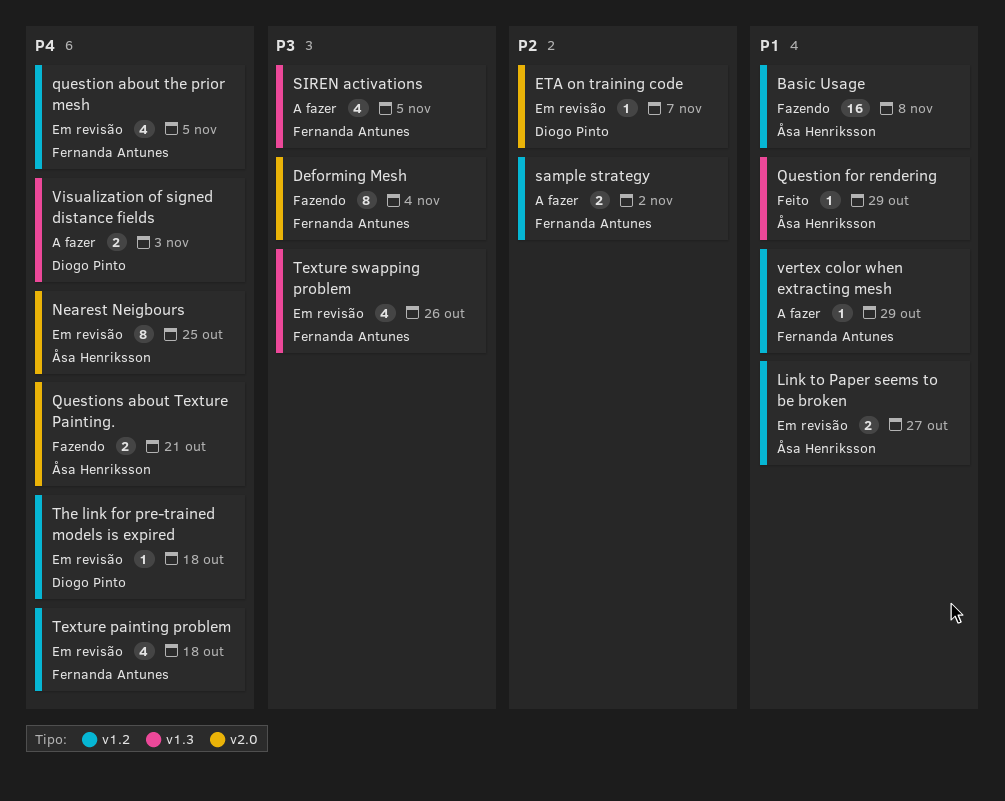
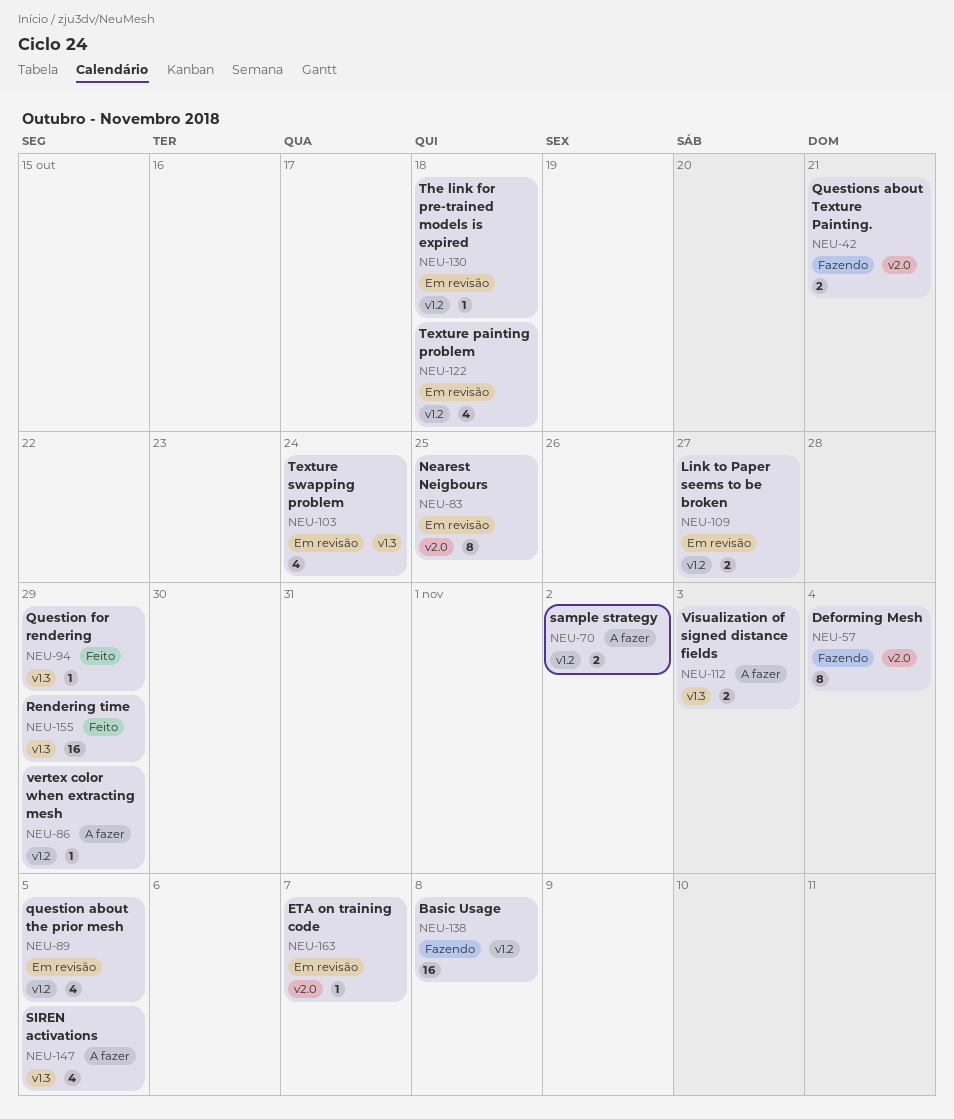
Rendering time: none -> present
Texture swapping problem, due: Oct 26 -> Oct 24

